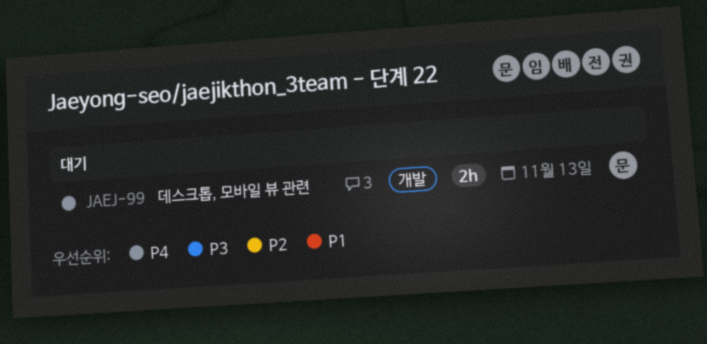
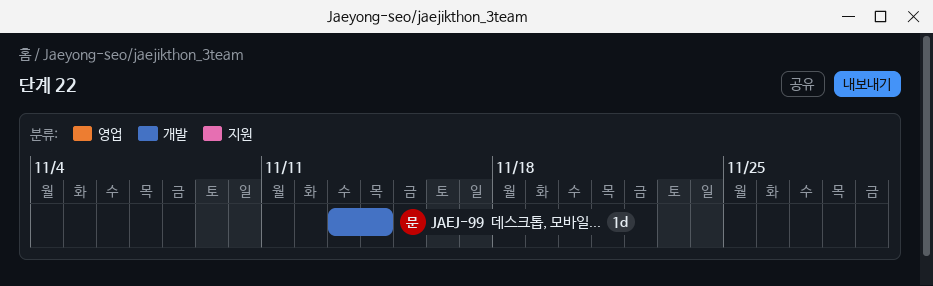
JAEJ-99, estimate: 2h -> 1d
JAEJ-99, due: Nov 13 -> Nov 14

